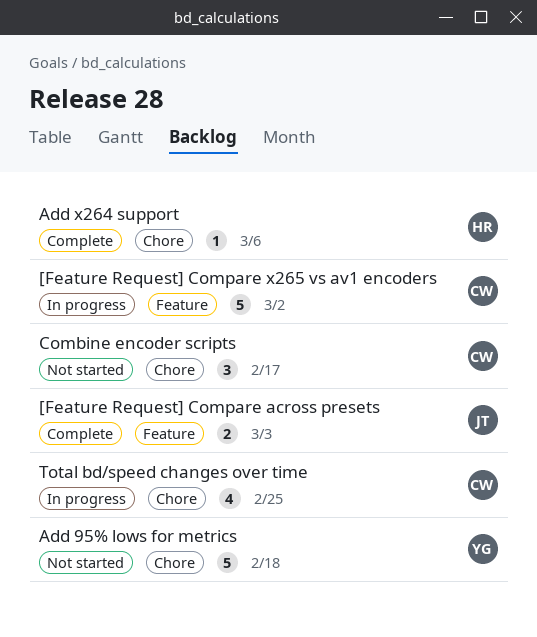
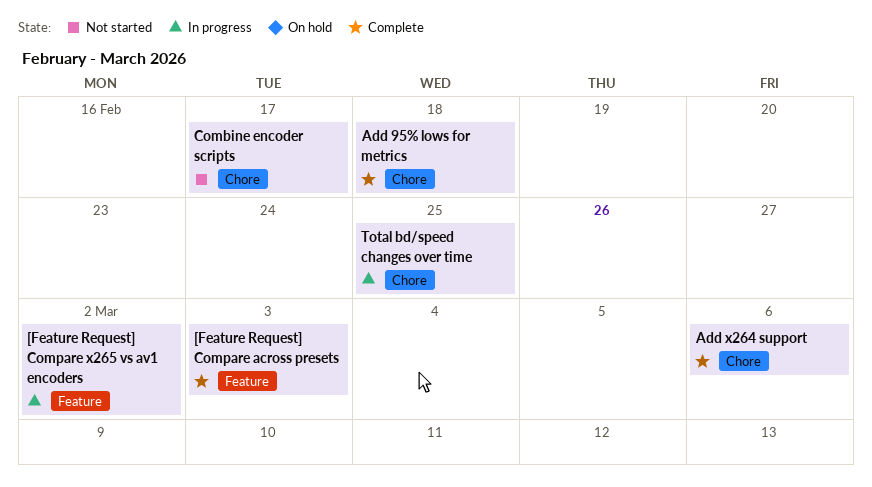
Add 95% lows for metrics, status: Not started -> Complete

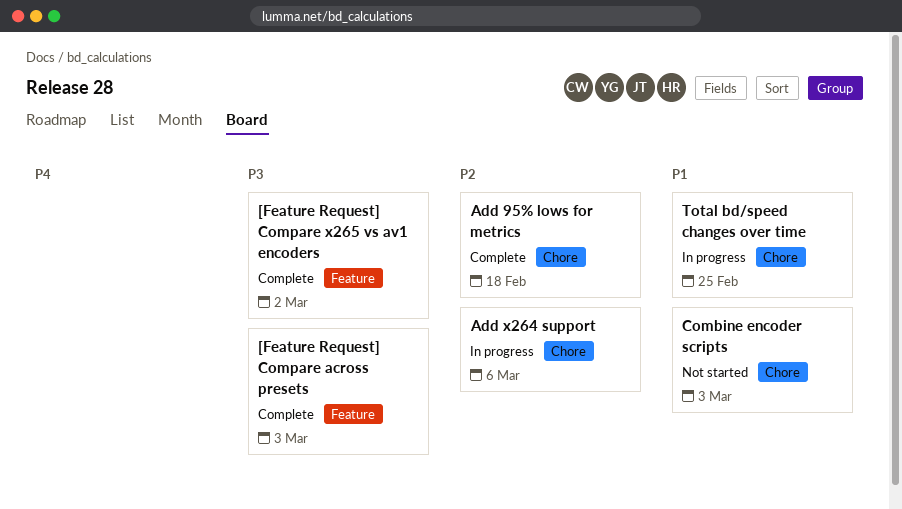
[Feature Request] Compare x265 vs av1 encoders, status: In progress -> Complete
Add x264 support, status: Complete -> In progress
Combine encoder scripts, due: Feb 17 -> Mar 3

